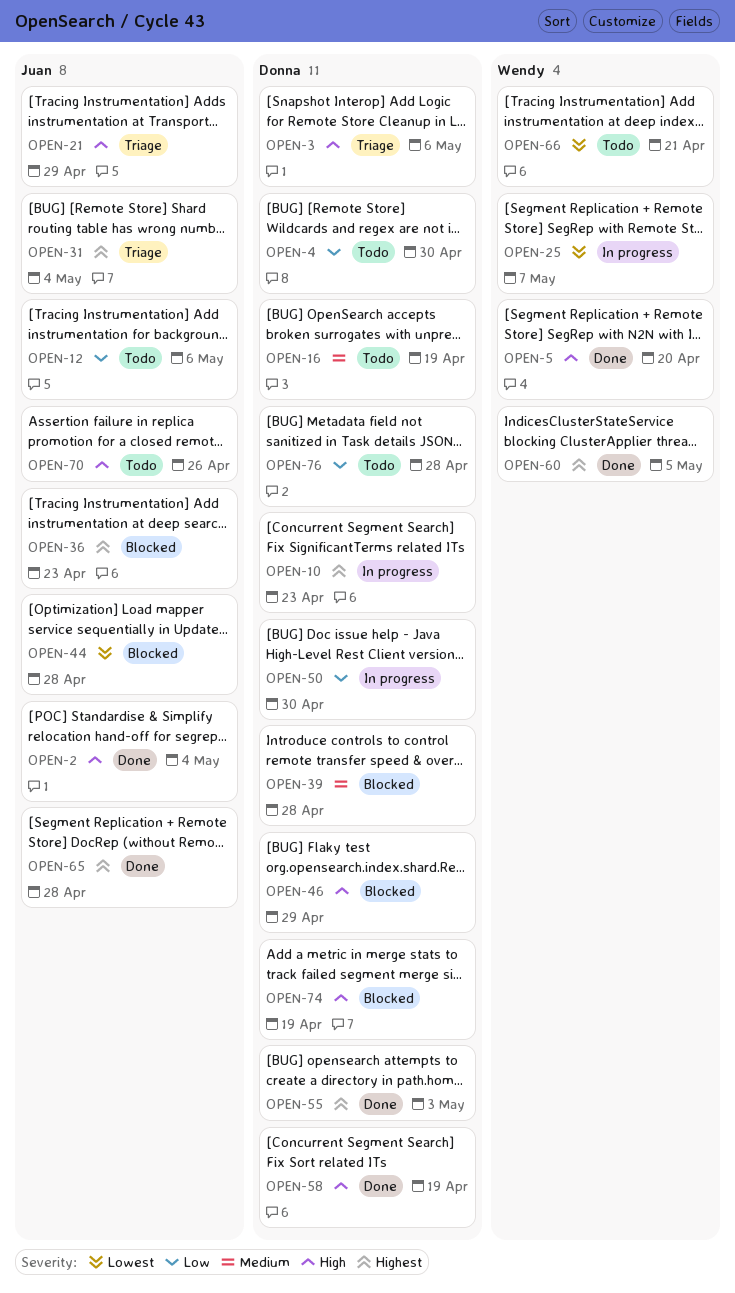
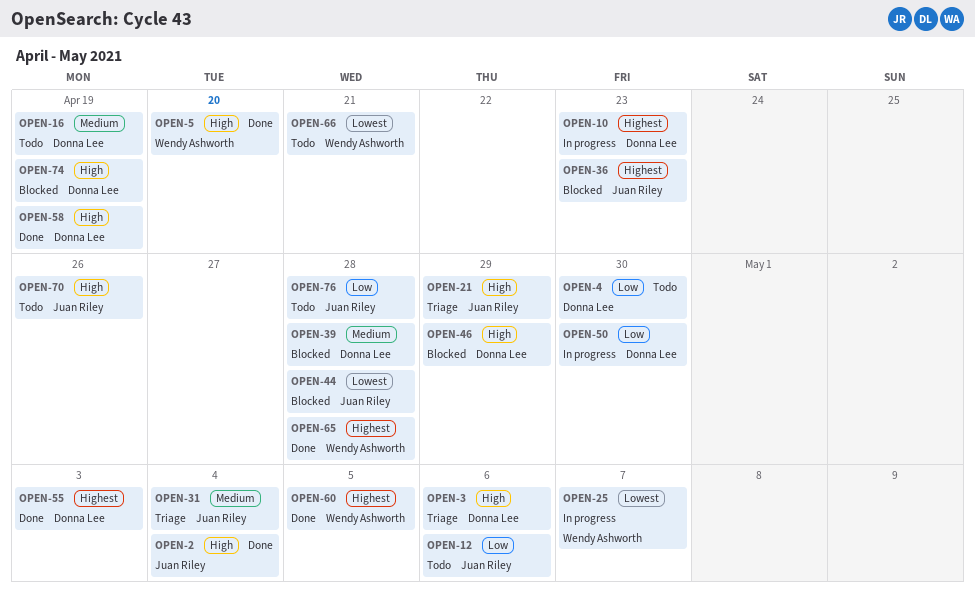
OPEN-31, priority: Highest -> Medium
OPEN-65, owner: Juan Riley -> Wendy Ashworth
OPEN-76, owner: Donna Lee -> Juan Riley

